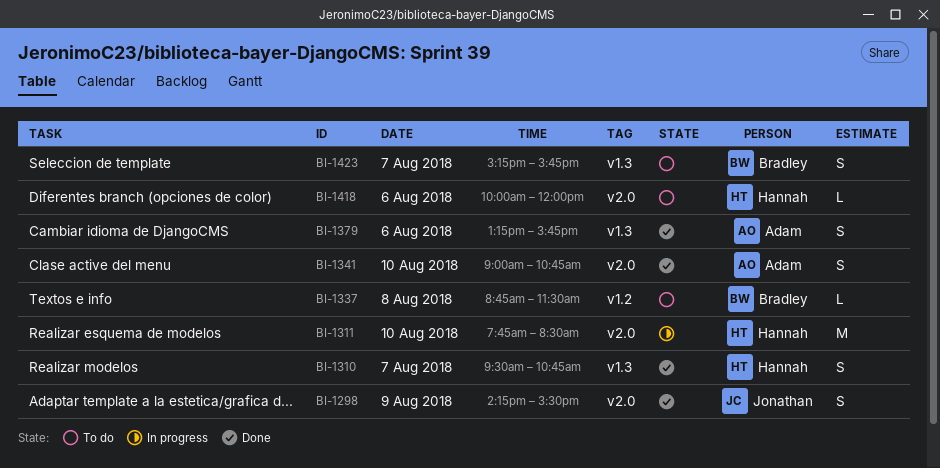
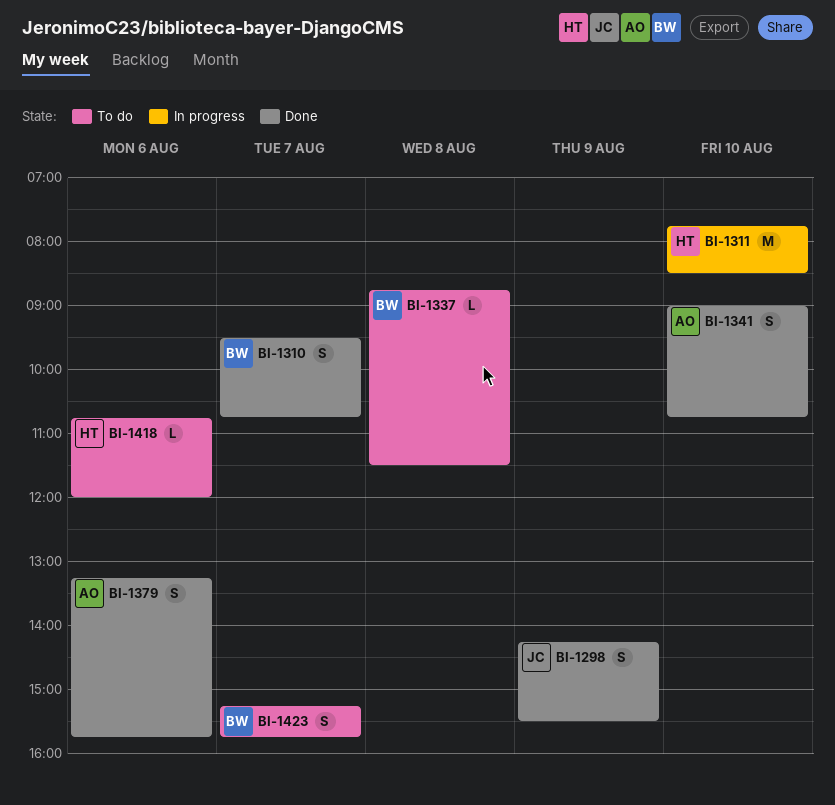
BI-1310, owner: Hannah -> Bradley
BI-1418, begins: 10:00 -> 10:45

